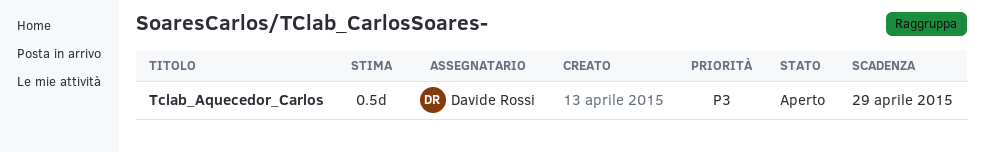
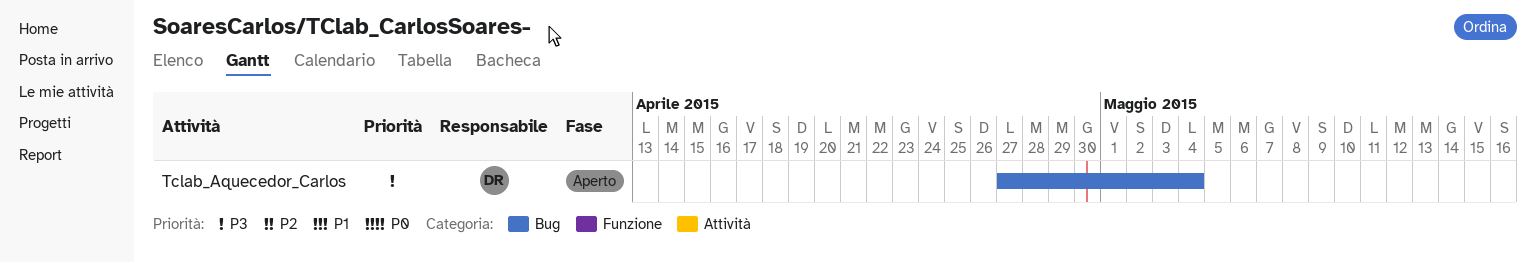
Tclab_Aquecedor_Carlos, due: Apr 29 -> May 4

